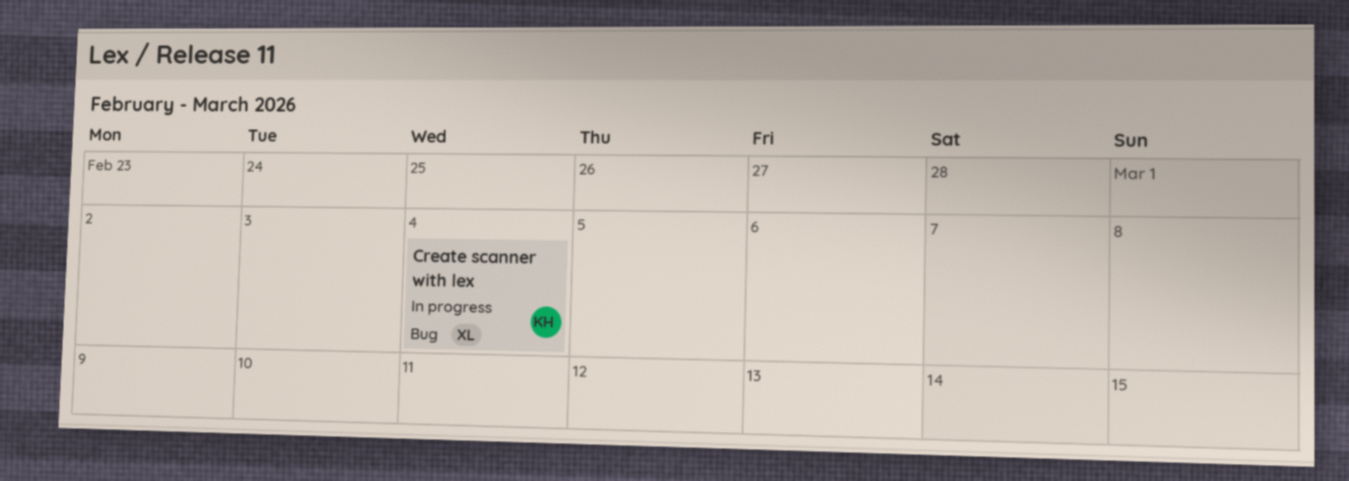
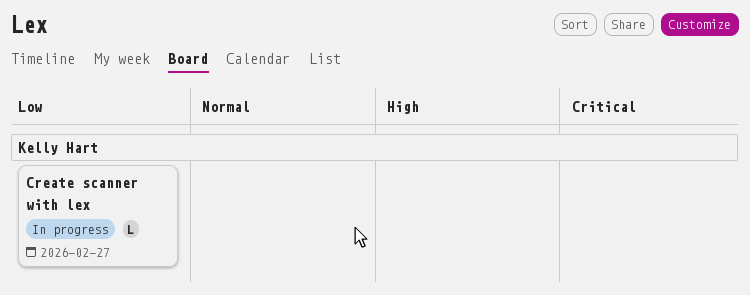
Create scanner with lex, estimate: XL -> L
Create scanner with lex, due: Mar 4 -> Feb 27

